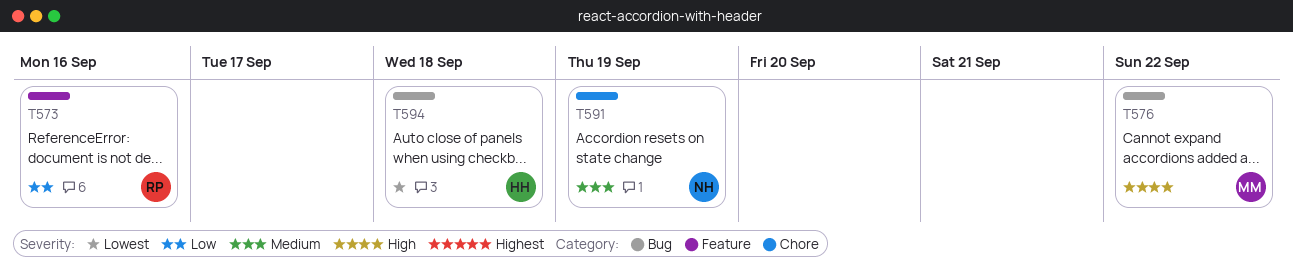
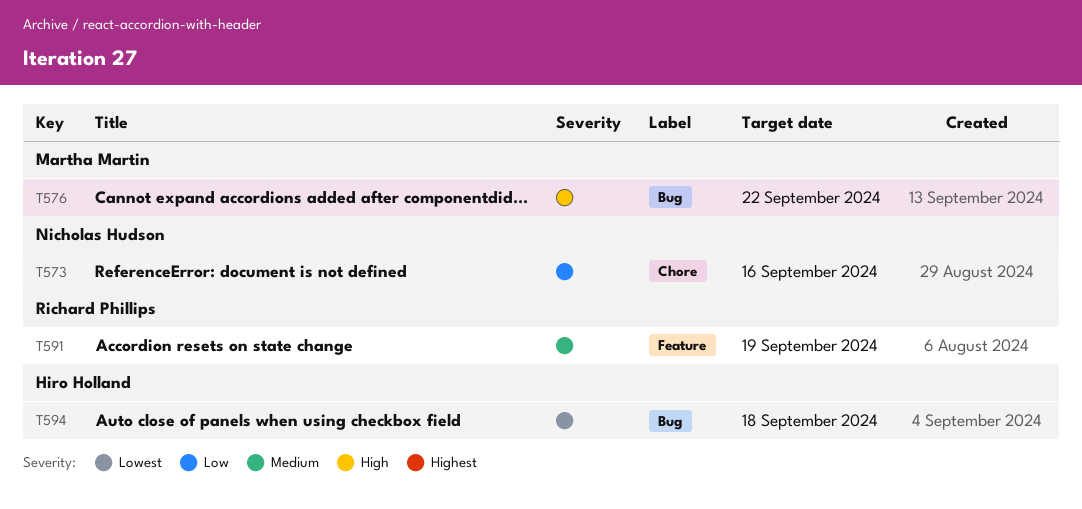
T573, owner: Richard Phillips -> Nicholas Hudson
T573, label: Feature -> Chore
T591, owner: Nicholas Hudson -> Richard Phillips
T591, label: Chore -> Feature

